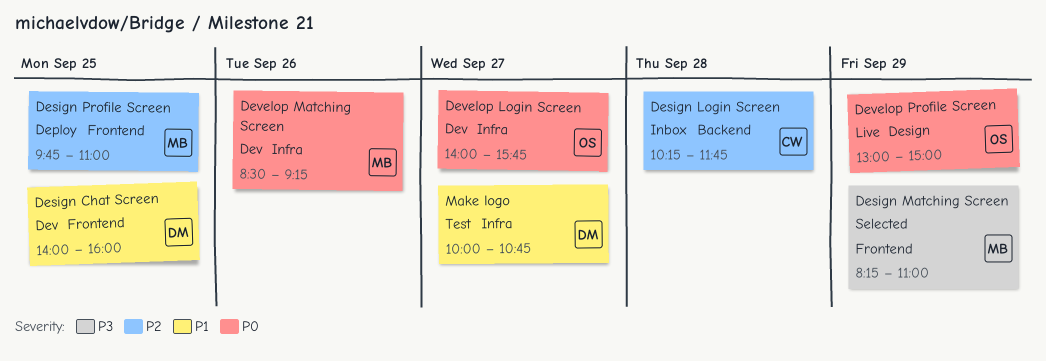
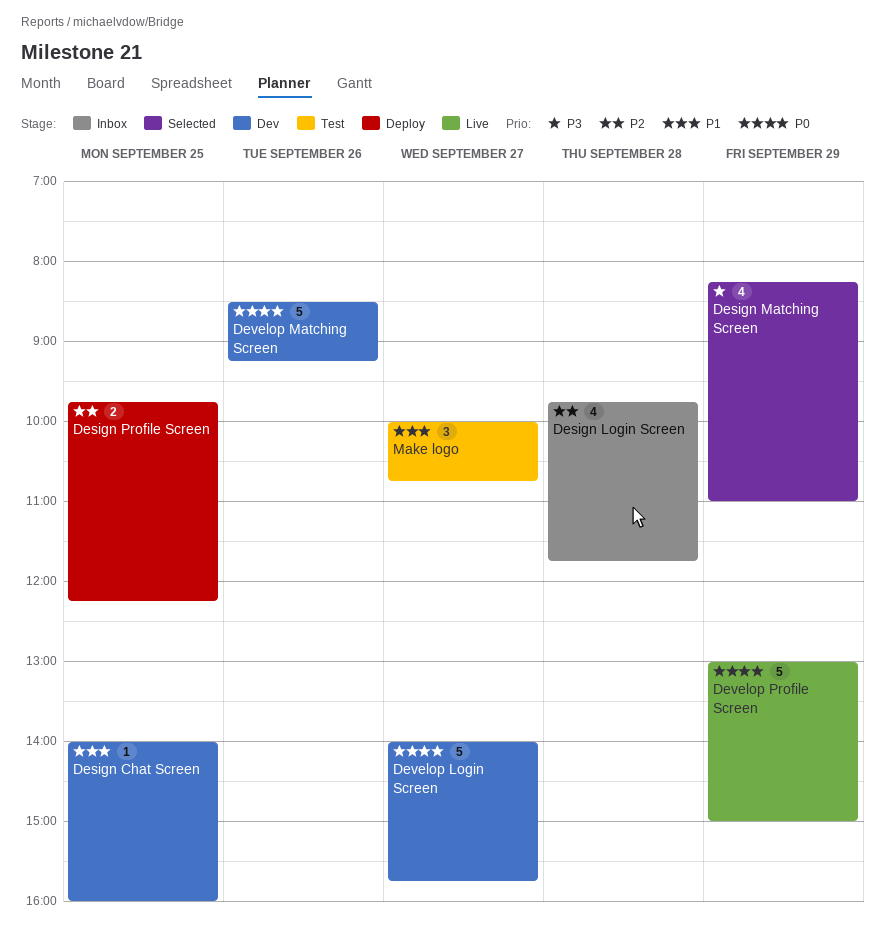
Design Login Screen, begins: 10:15 -> 09:45
Design Profile Screen, ends: 11:00 -> 12:15

